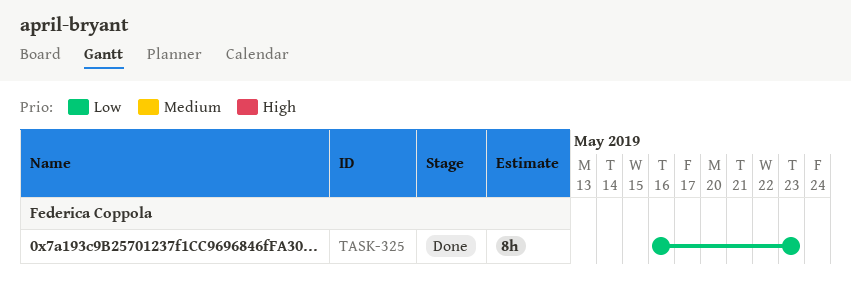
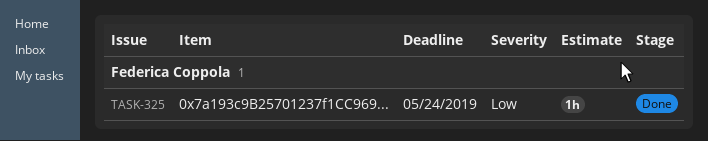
TASK-325, estimate: 8h -> 1h
TASK-325, due: May 23 -> May 24

